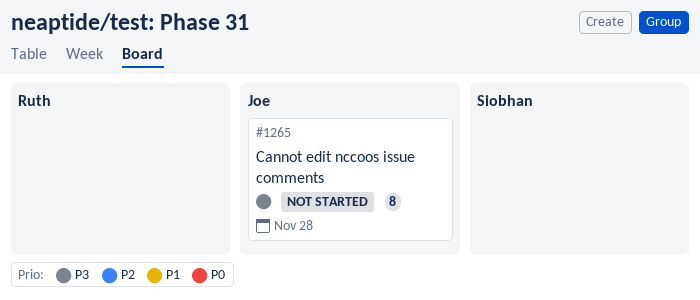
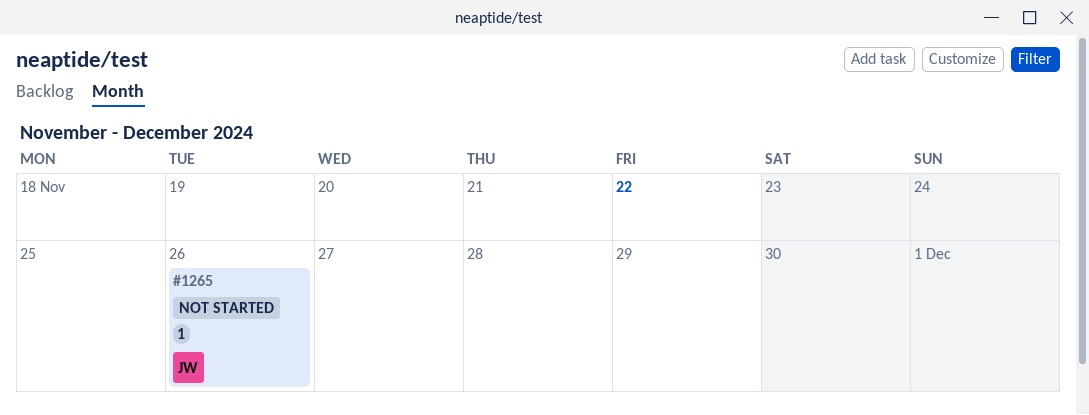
#1265, estimate: 8 -> 1
#1265, due: Nov 28 -> Nov 26

